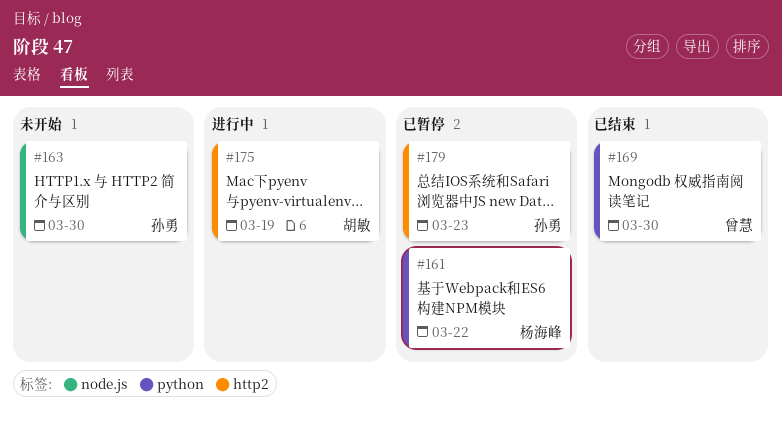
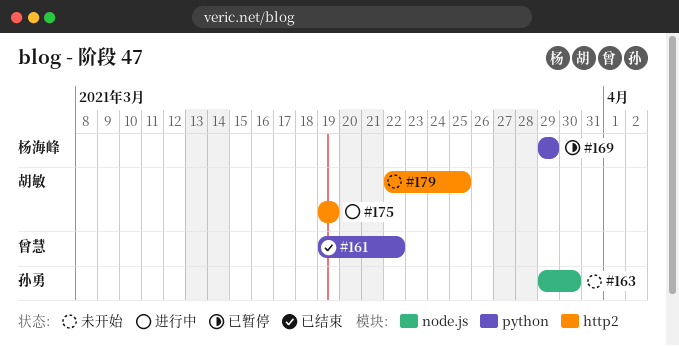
#161, status: 已暂停 -> 已结束
#161, owner: 杨海峰 -> 曾慧
#169, status: 已结束 -> 已暂停
#169, owner: 曾慧 -> 杨海峰
#169, due: Mar 30 -> Mar 29
#179, status: 已暂停 -> 未开始
#179, owner: 孙勇 -> 胡敏
#179, due: Mar 23 -> Mar 25

